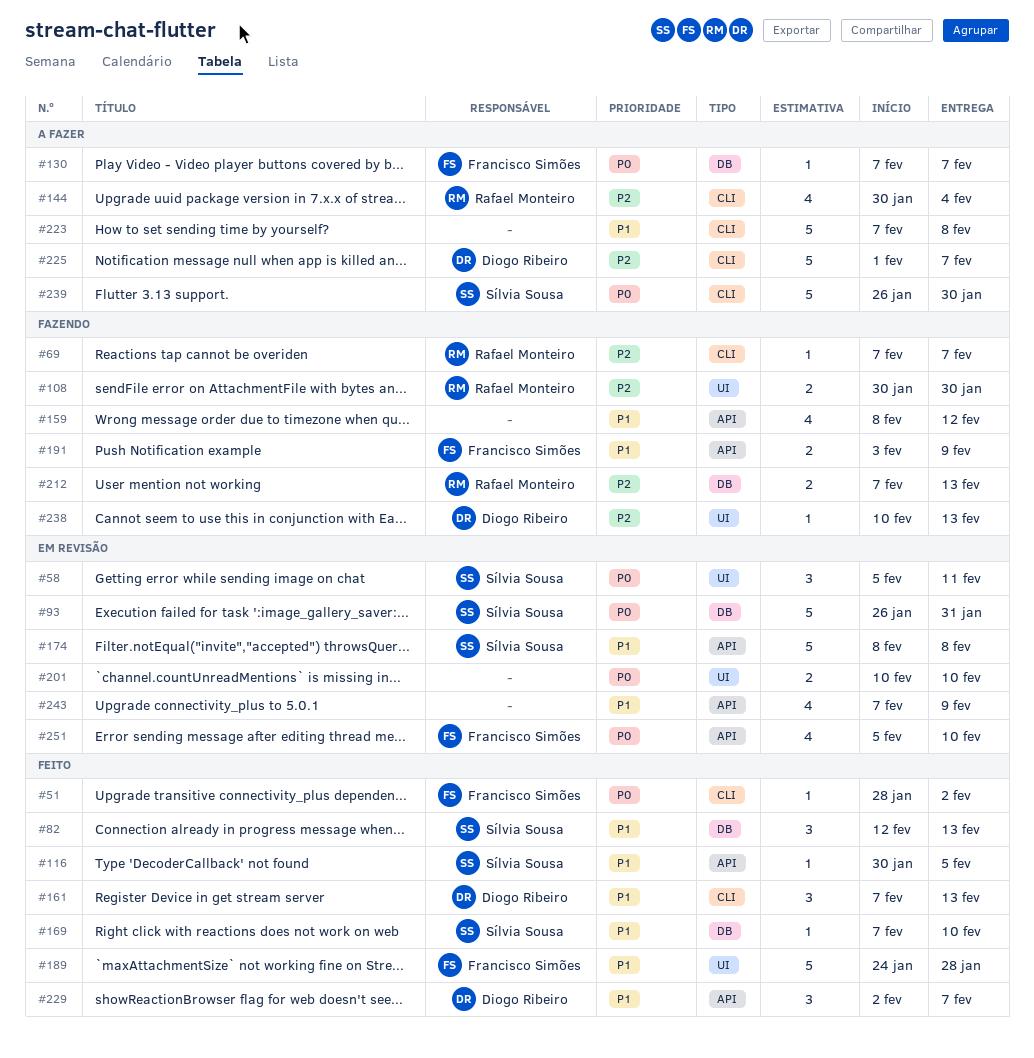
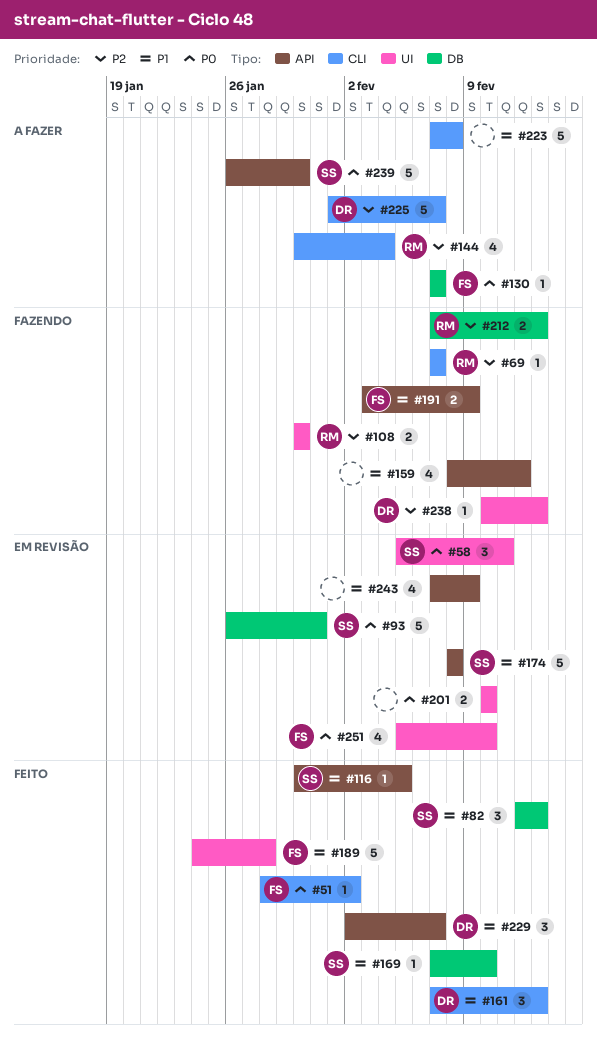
#239, label: CLI -> API
#251, label: API -> UI

